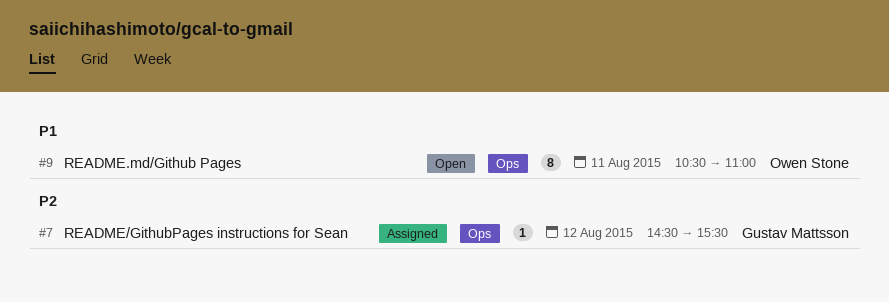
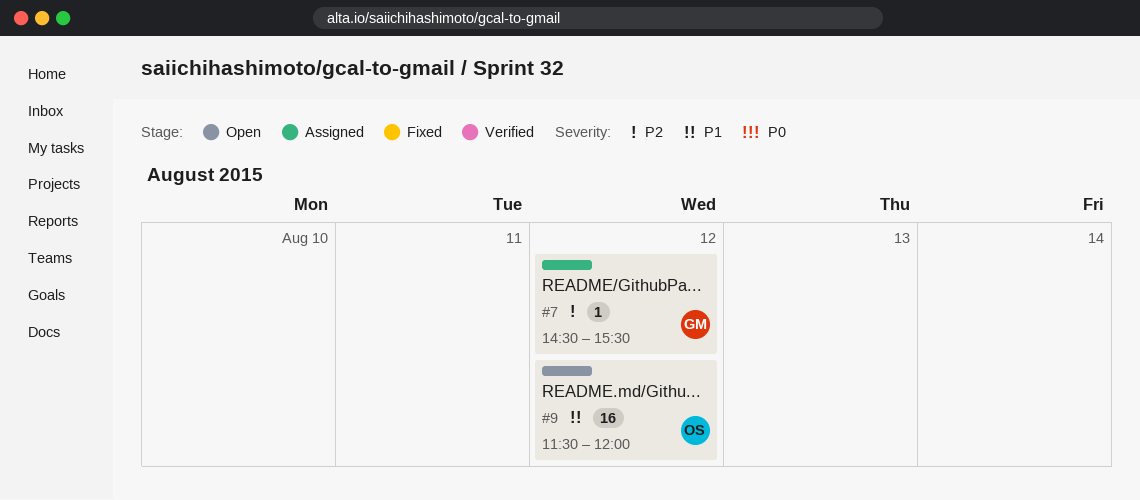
#9, estimate: 8 -> 16
#9, day: Aug 11 -> Aug 12
#9, begins: 10:30 -> 11:30
#9, ends: 11:00 -> 12:00

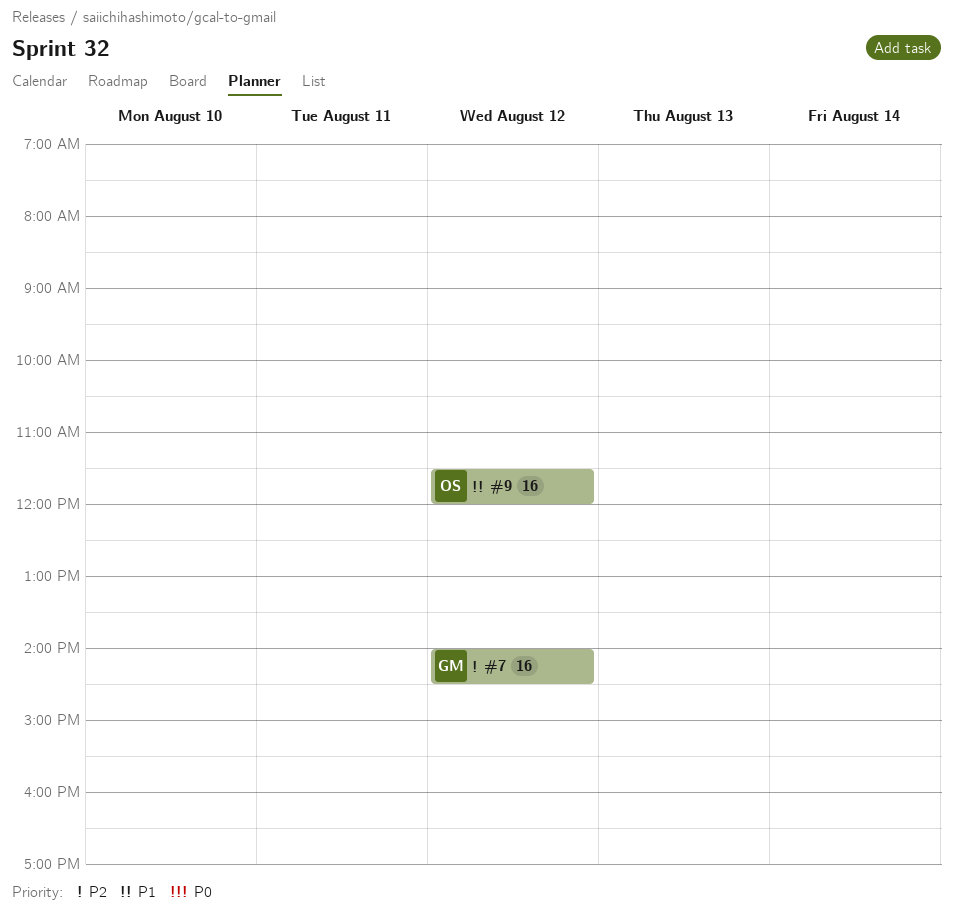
#7, estimate: 1 -> 16
#7, begins: 14:30 -> 14:00
#7, ends: 15:30 -> 14:30

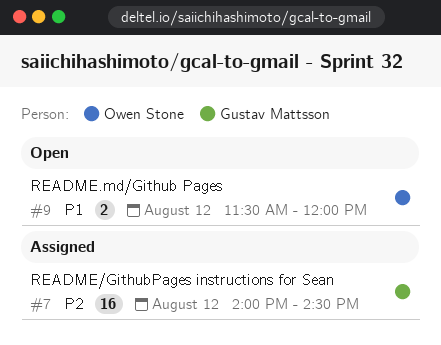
#9, estimate: 16 -> 2

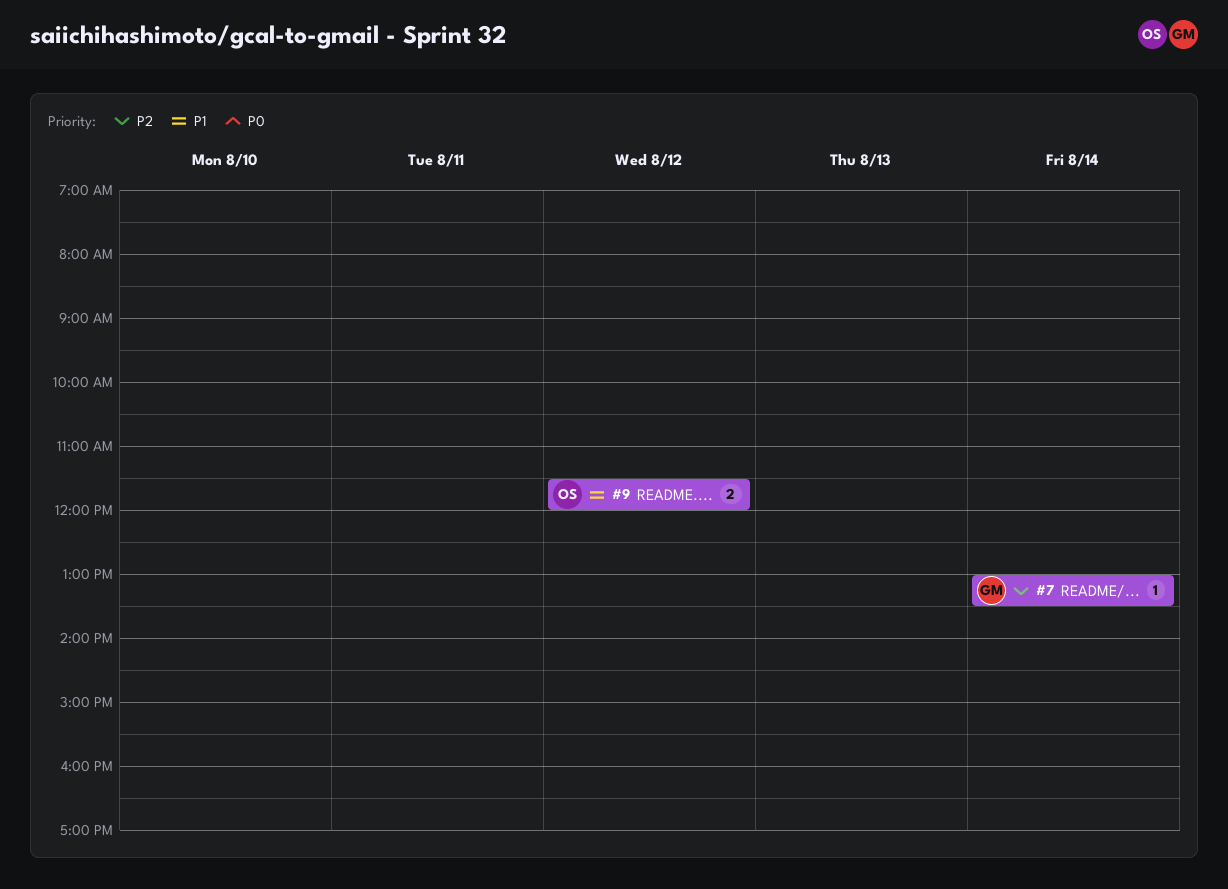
#7, estimate: 16 -> 1
#7, day: Aug 12 -> Aug 14
#7, begins: 14:00 -> 13:00
#7, ends: 14:30 -> 13:30

